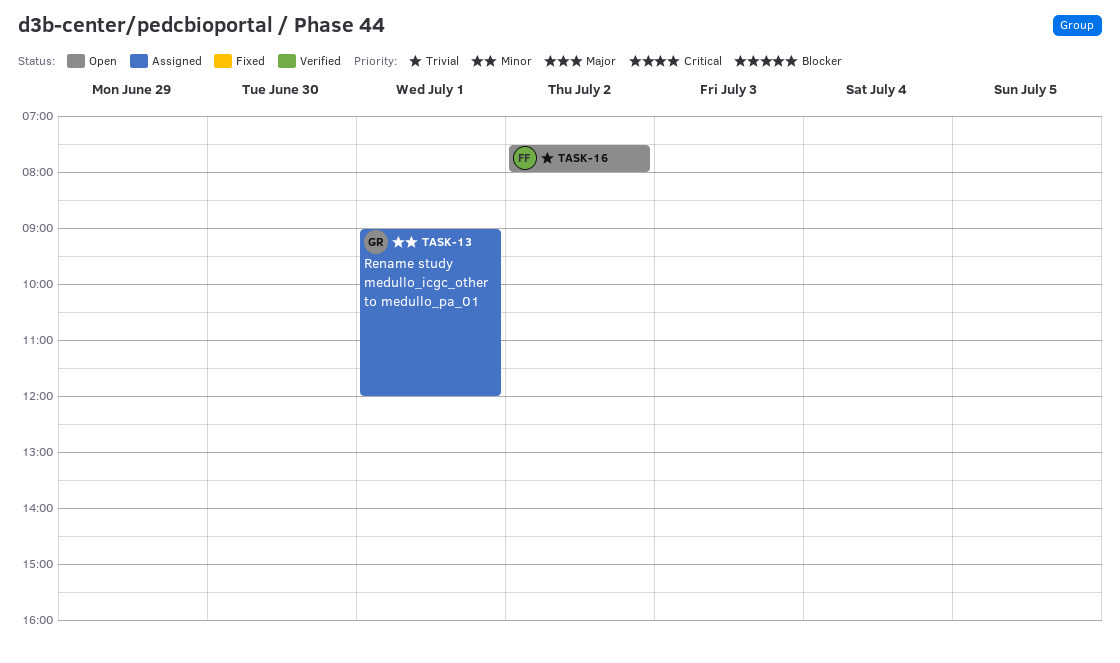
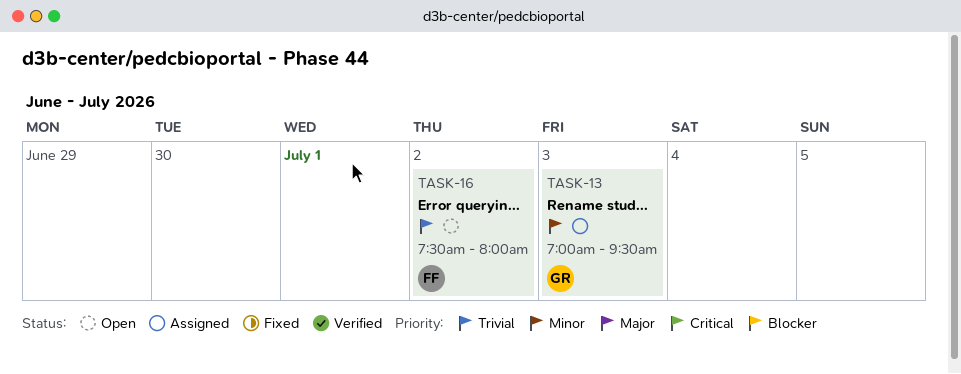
TASK-13, day: Jul 1 -> Jul 3
TASK-13, begins: 09:00 -> 07:00
TASK-13, ends: 12:00 -> 09:30

